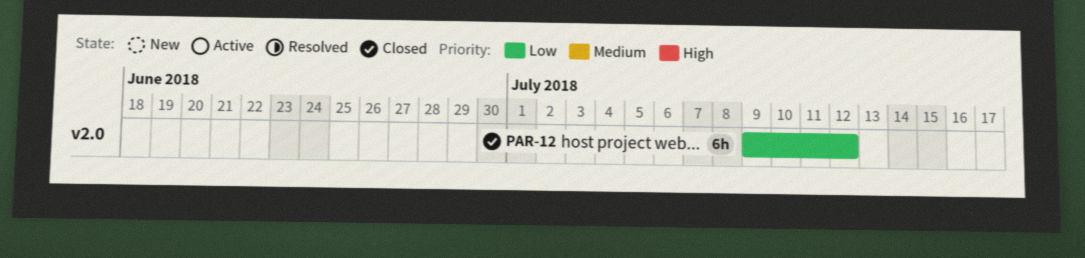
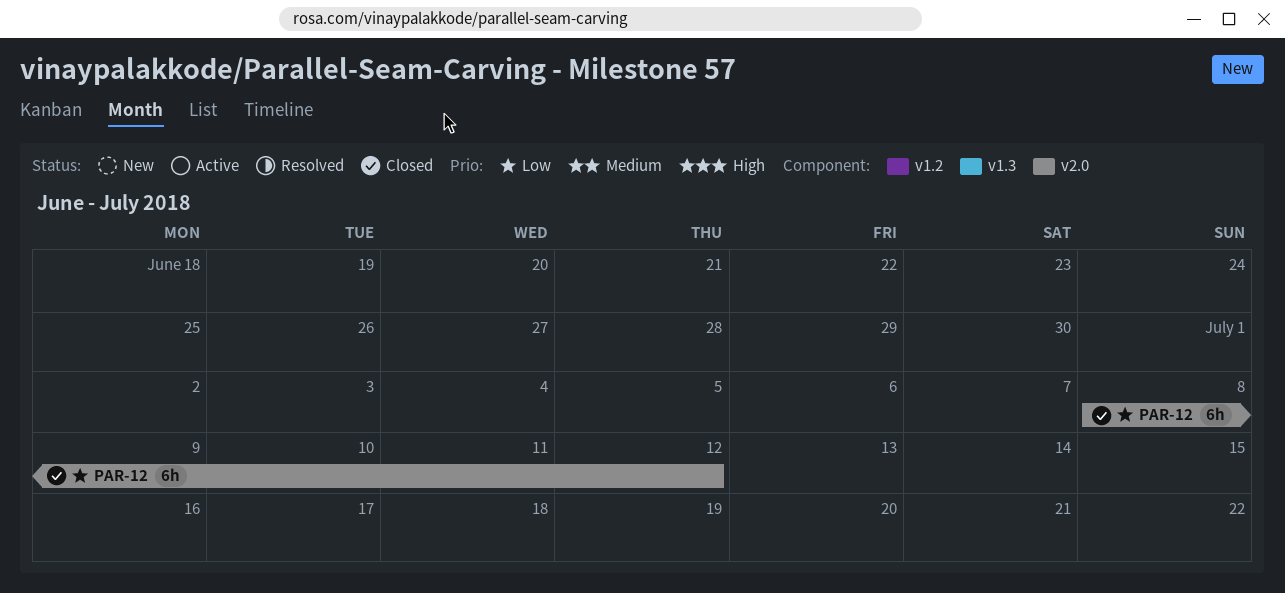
PAR-12, start: Jul 9 -> Jul 8

